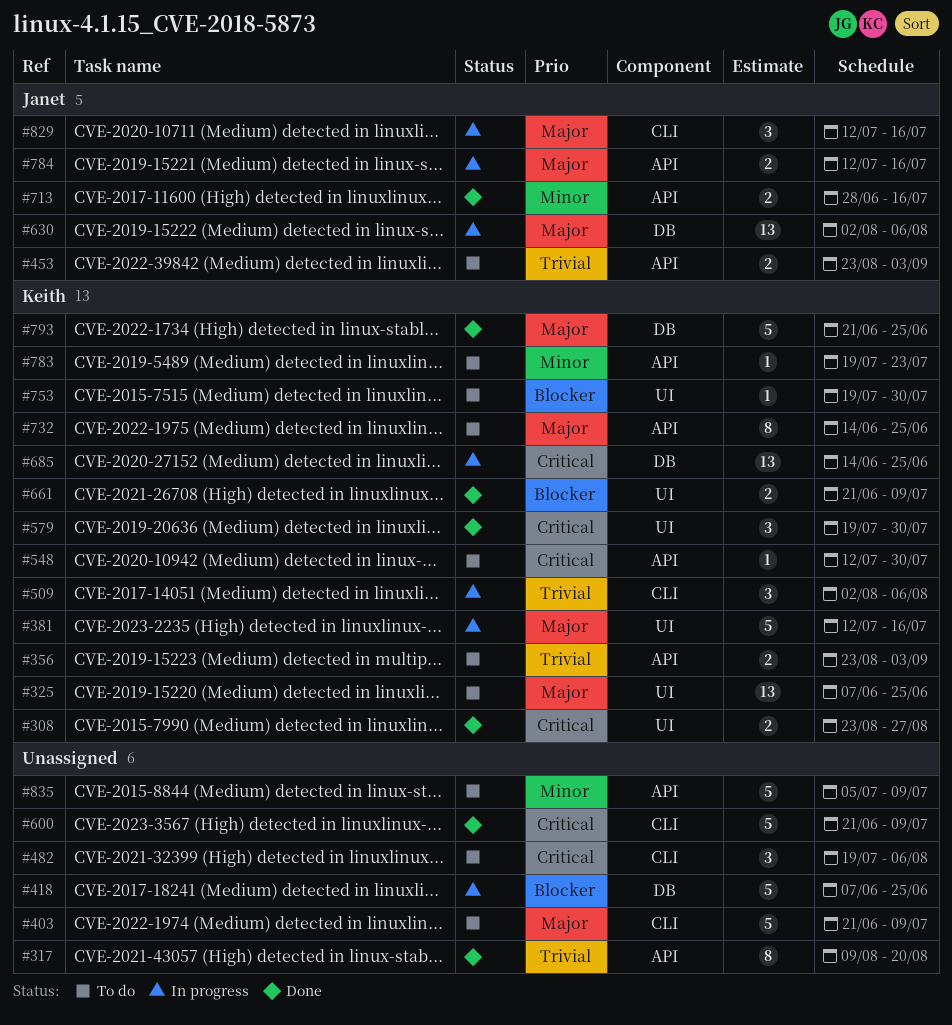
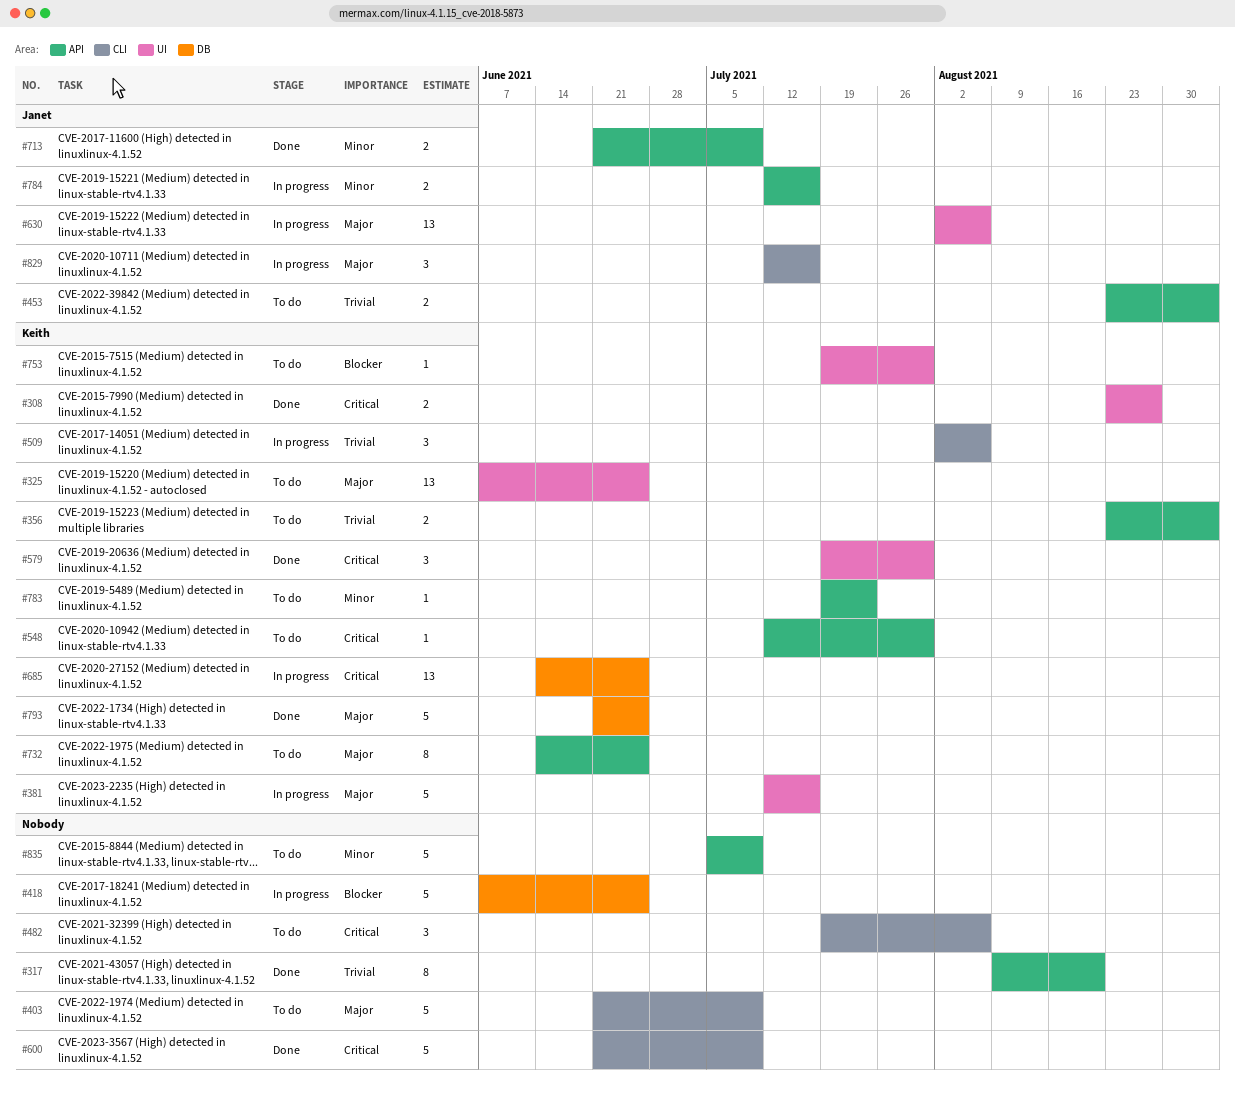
#630, label: DB -> UI
#661: present -> none
#713, start: Jun 28 -> Jun 21
#713, due: Jul 16 -> Jul 9
#784, priority: Major -> Minor

